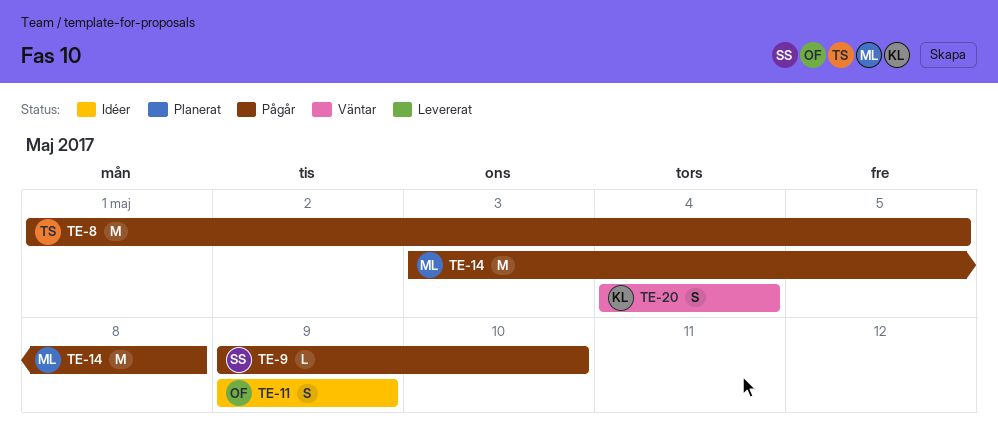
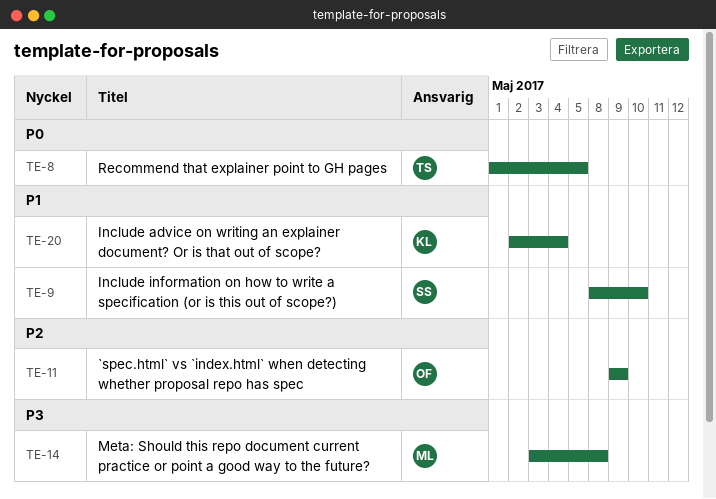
TE-9, start: May 9 -> May 8
TE-20, start: May 4 -> May 2

